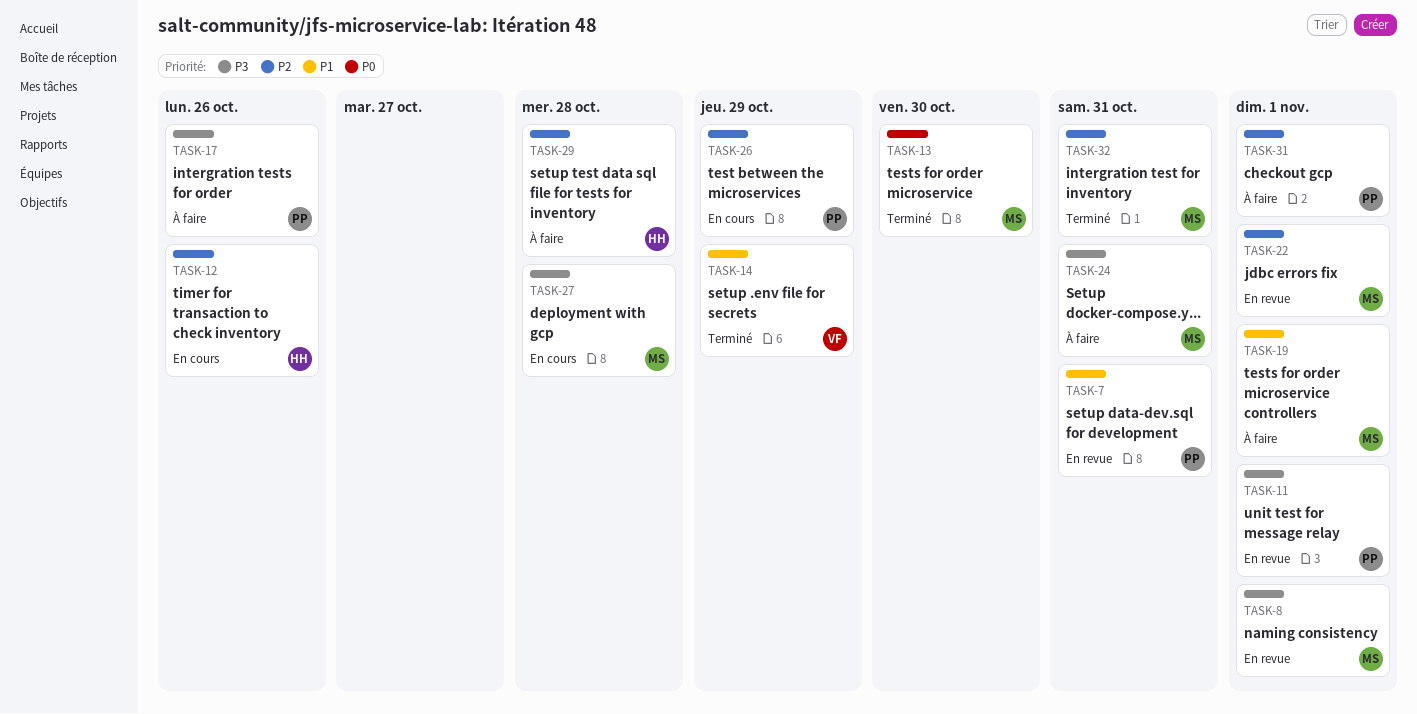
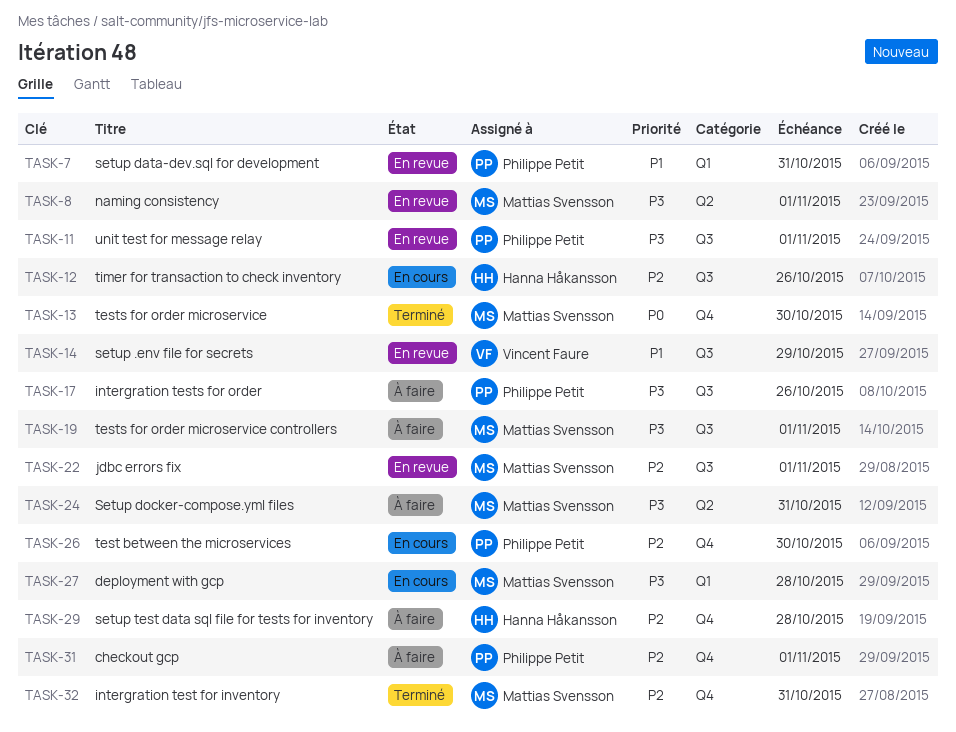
TASK-14, status: Terminé -> En revue
TASK-19, priority: P1 -> P3
TASK-26, due: Oct 29 -> Oct 30

